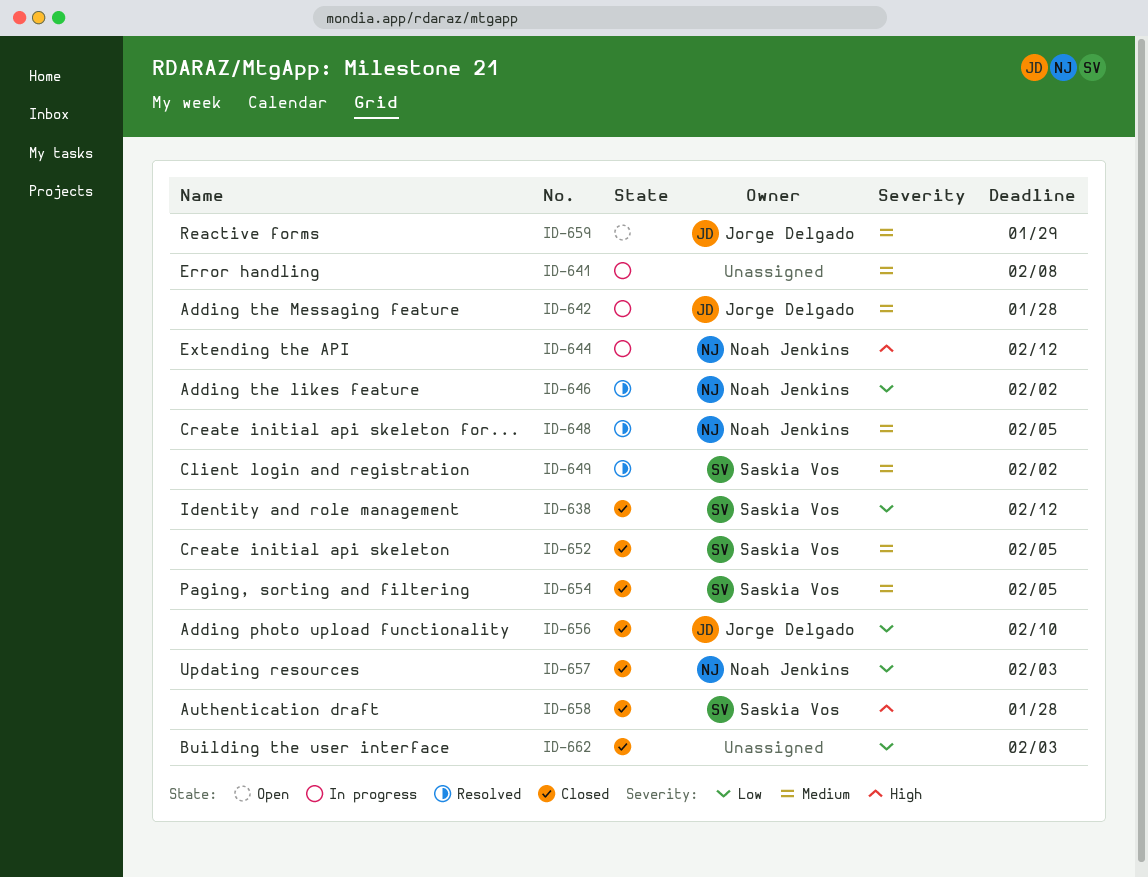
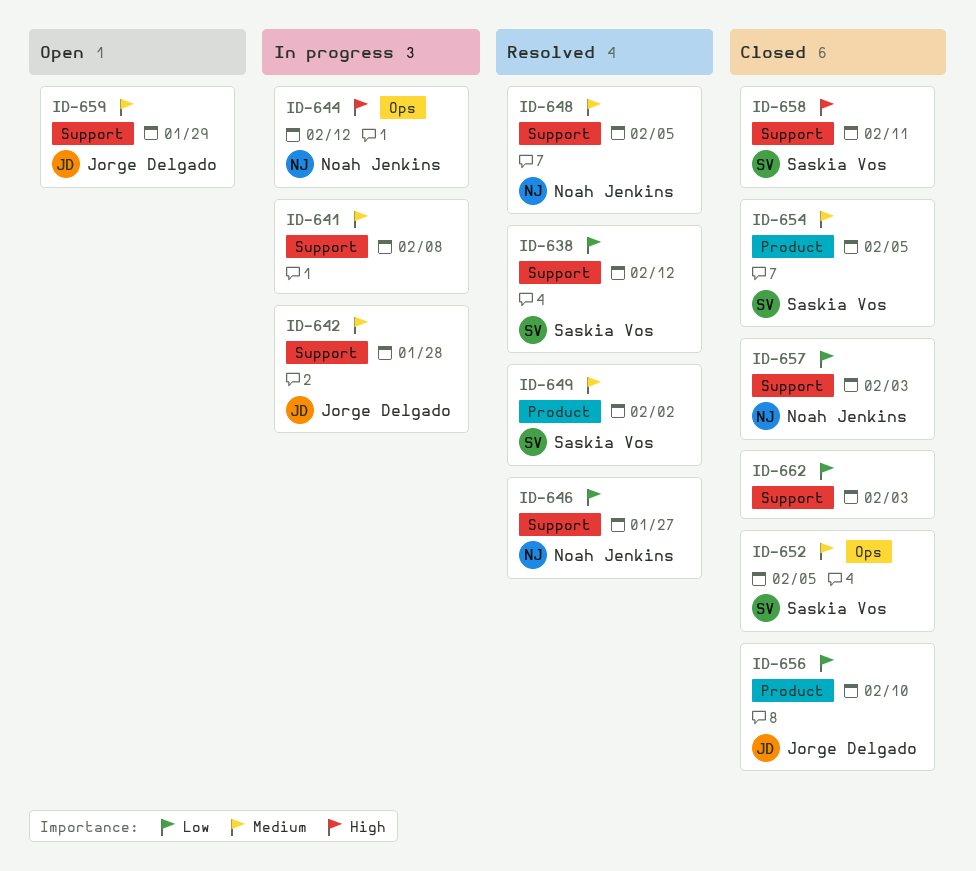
ID-638, status: Closed -> Resolved
ID-646, due: Feb 2 -> Jan 27
ID-658, due: Jan 28 -> Feb 11

